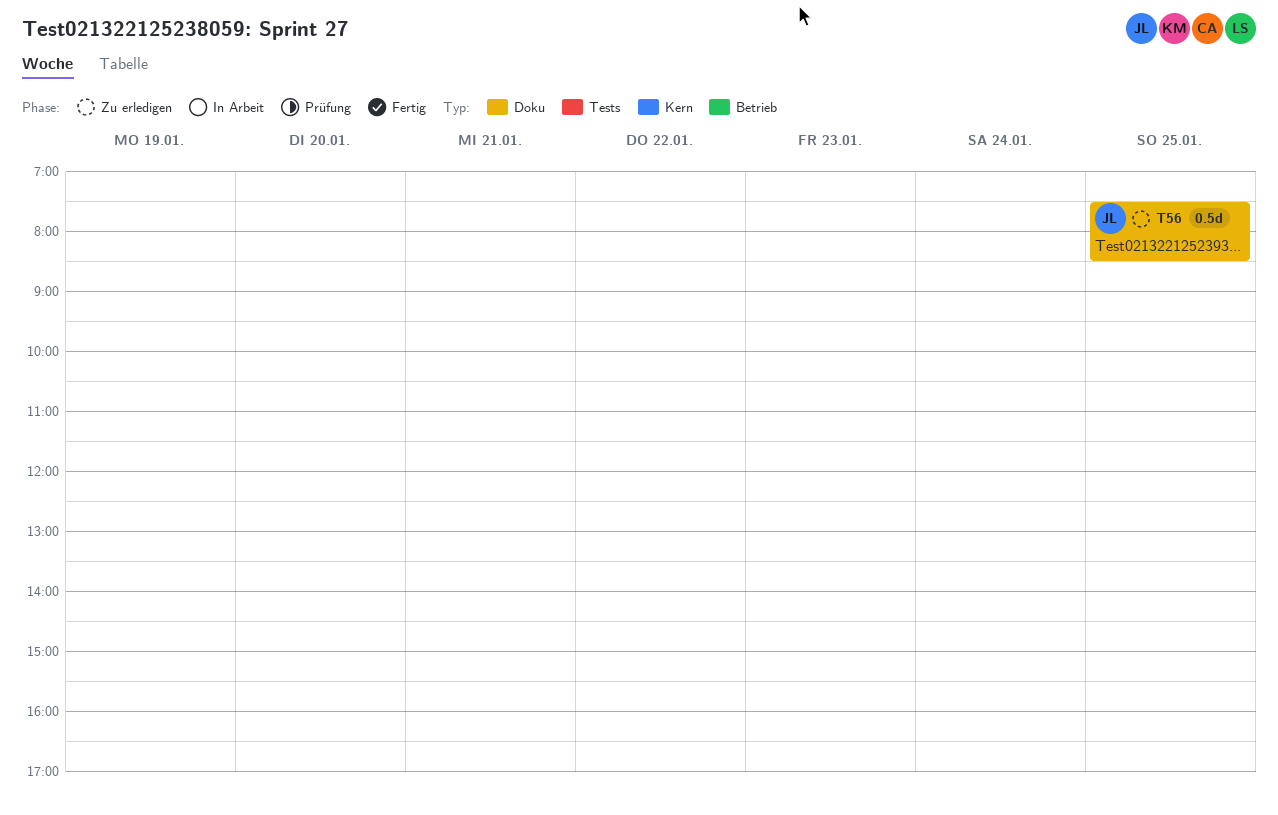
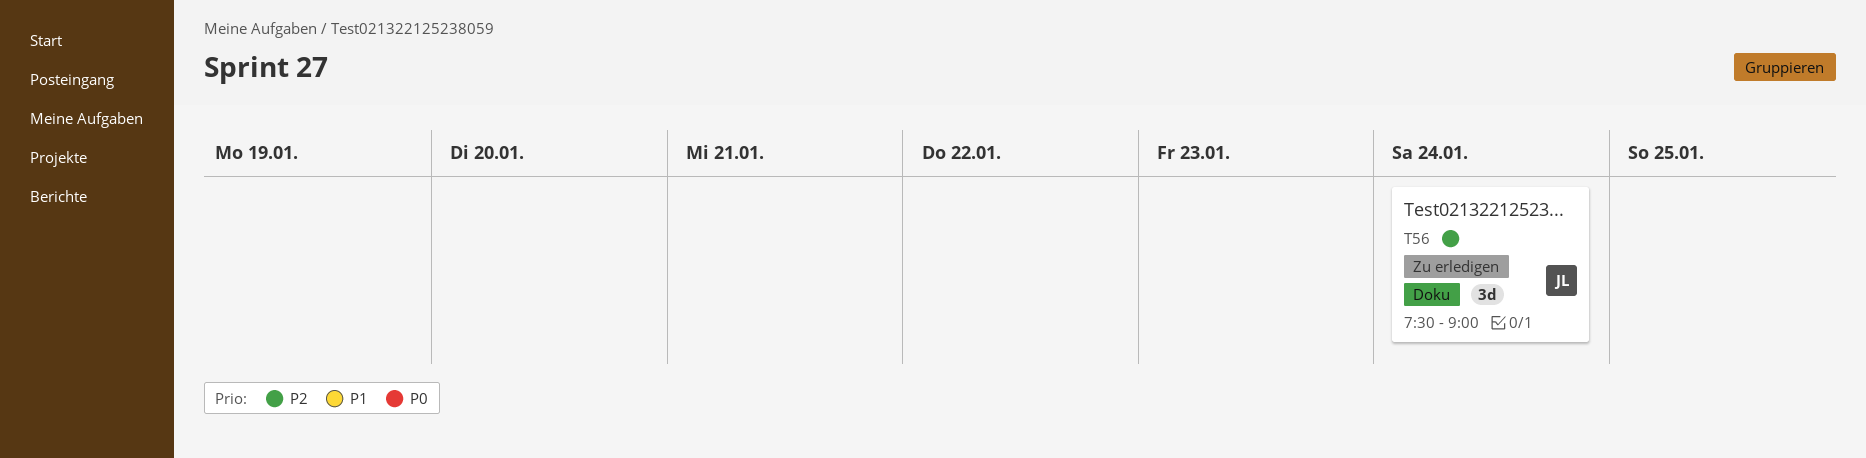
T56, estimate: 0.5d -> 3d
T56, day: Jan 25 -> Jan 24
T56, ends: 08:30 -> 09:00

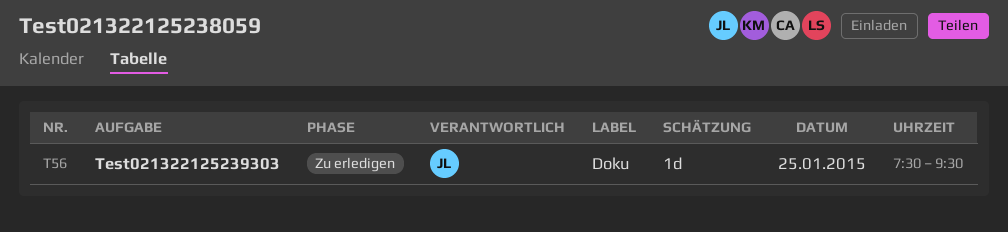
T56, estimate: 3d -> 1d
T56, day: Jan 24 -> Jan 25
T56, ends: 09:00 -> 09:30

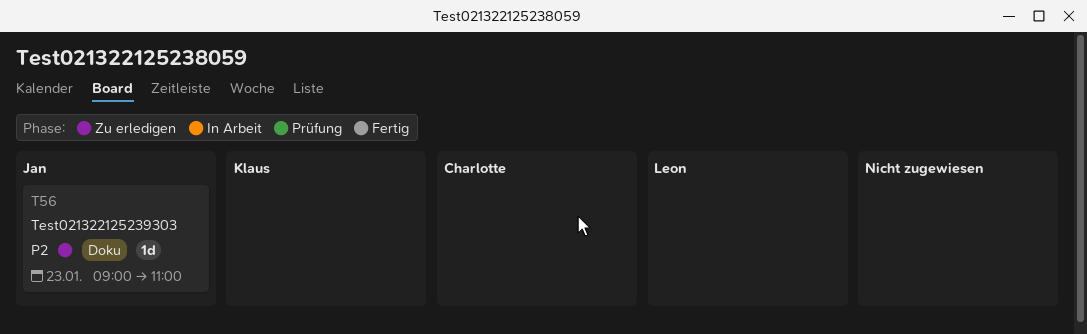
T56, day: Jan 25 -> Jan 23
T56, begins: 07:30 -> 09:00
T56, ends: 09:30 -> 11:00

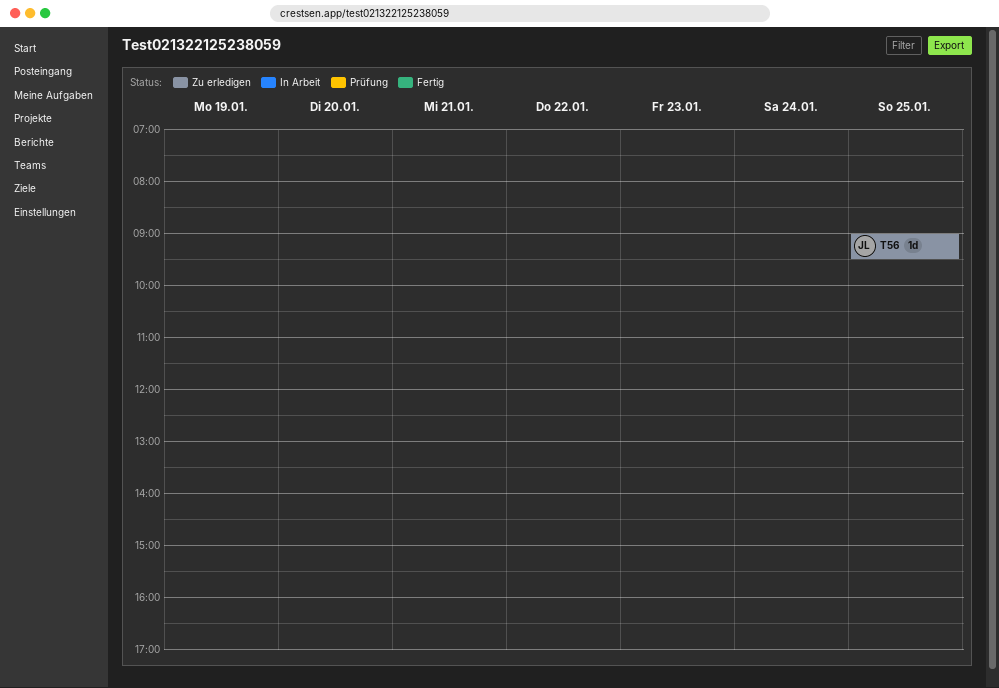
T56, day: Jan 23 -> Jan 25
T56, ends: 11:00 -> 09:30

